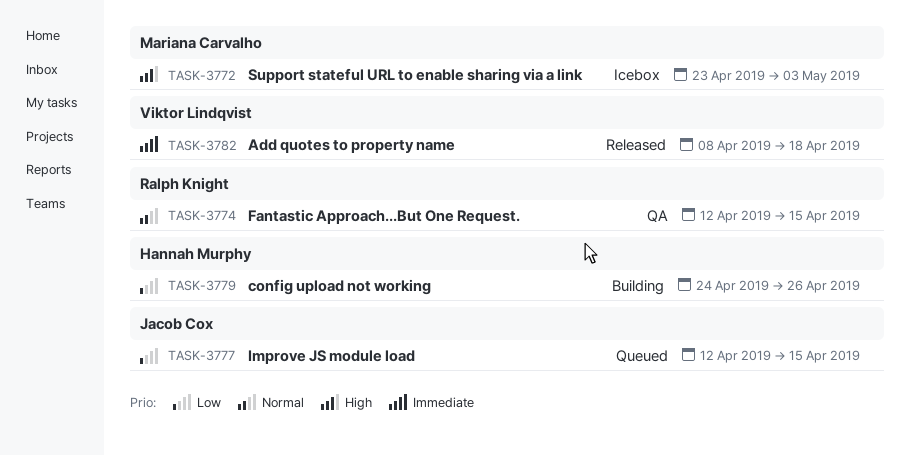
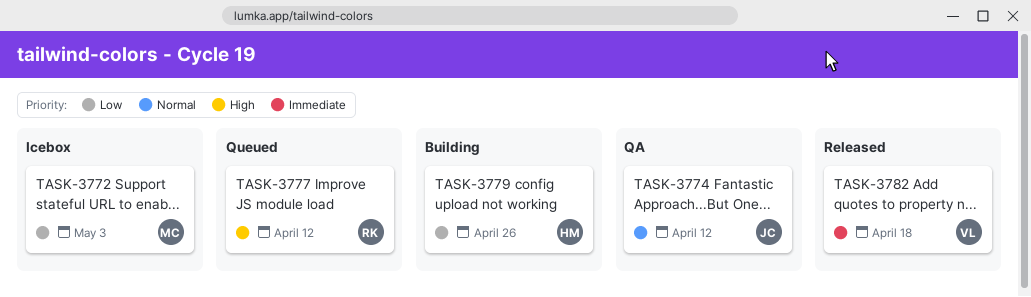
TASK-3772, priority: High -> Low
TASK-3774, owner: Ralph Knight -> Jacob Cox
TASK-3774, due: Apr 15 -> Apr 12
TASK-3777, owner: Jacob Cox -> Ralph Knight
TASK-3777, priority: Low -> High
TASK-3777, due: Apr 15 -> Apr 12

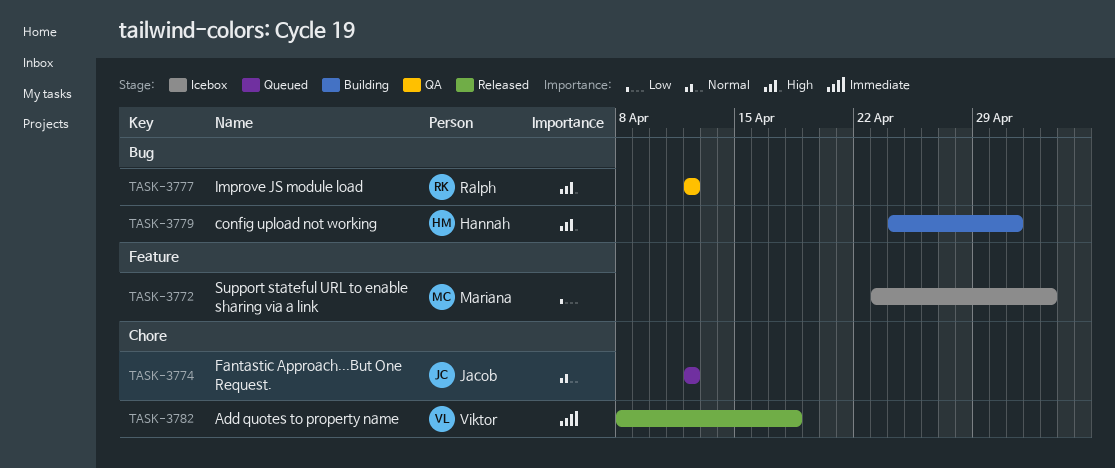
TASK-3774, status: QA -> Queued
TASK-3777, status: Queued -> QA
TASK-3779, priority: Low -> High
TASK-3779, due: Apr 26 -> May 1

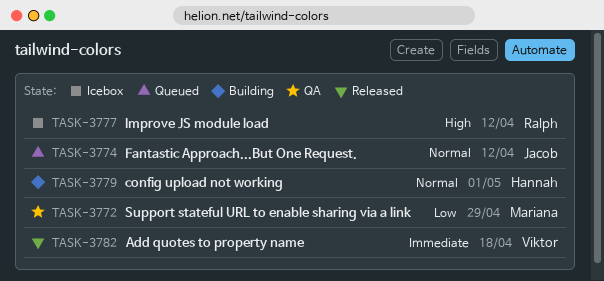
TASK-3772, status: Icebox -> QA
TASK-3772, due: May 3 -> Apr 29
TASK-3777, status: QA -> Icebox
TASK-3779, priority: High -> Normal

